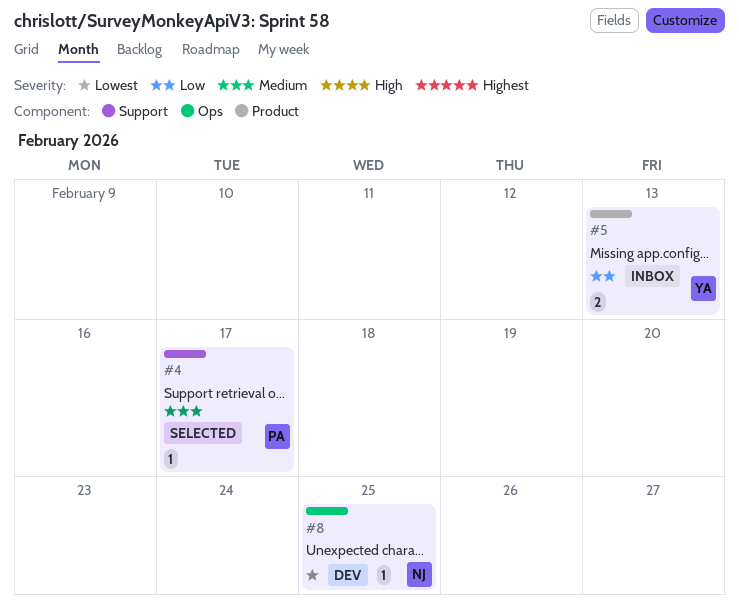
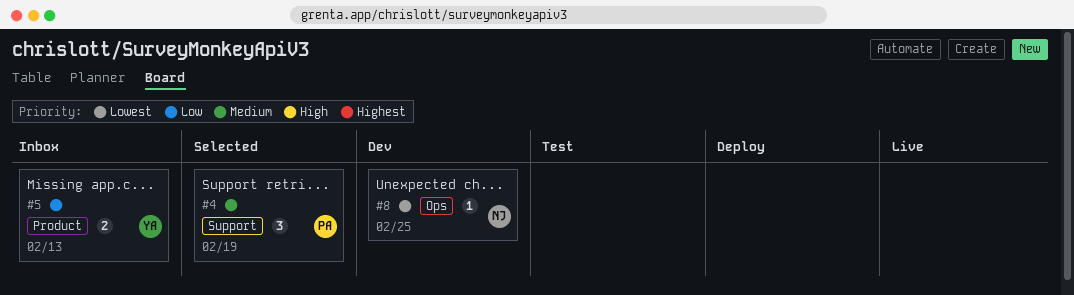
#4, estimate: 1 -> 3
#4, due: Feb 17 -> Feb 19

